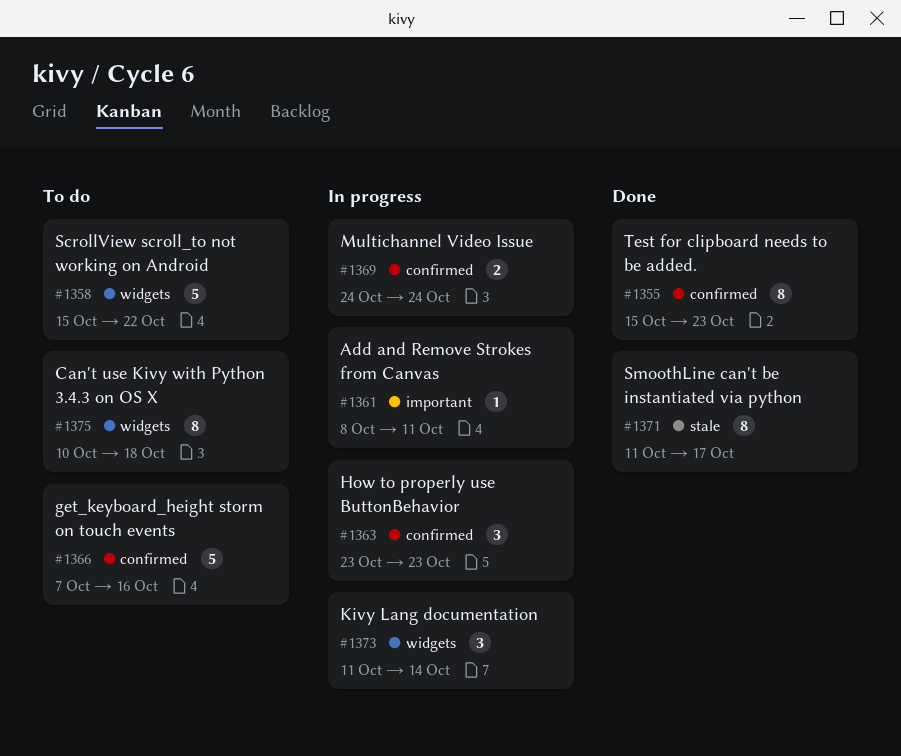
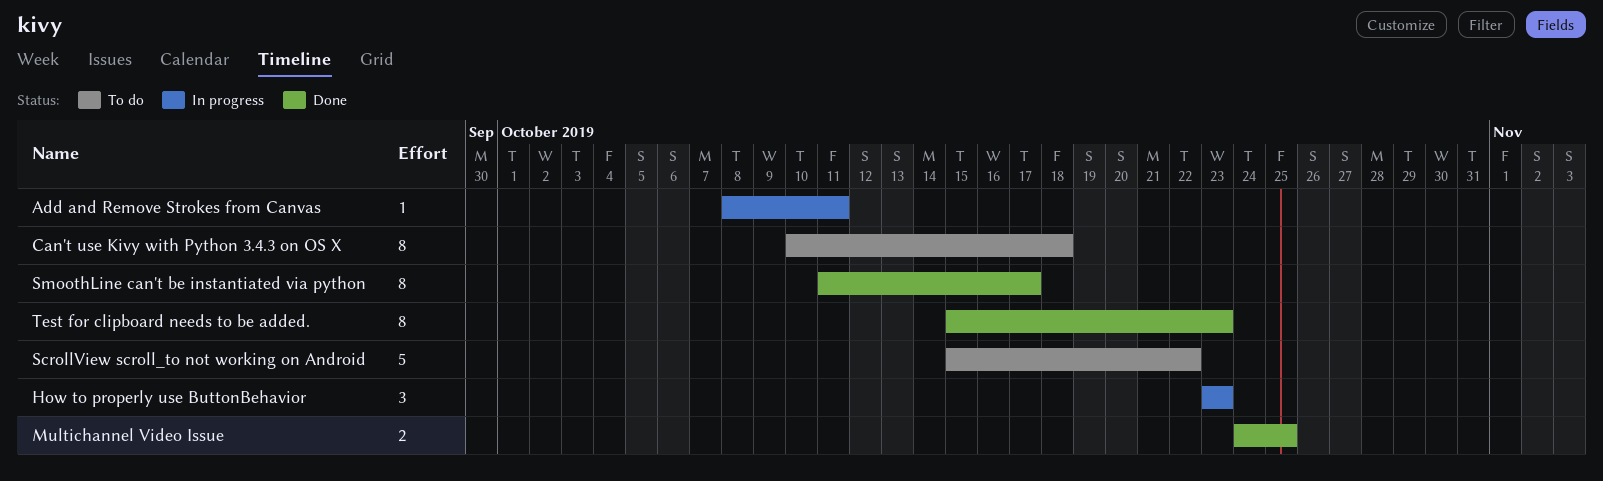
get_keyboard_height storm on touch events: present -> none
Kivy Lang documentation: present -> none
Multichannel Video Issue, status: In progress -> Done
Multichannel Video Issue, due: Oct 24 -> Oct 25

